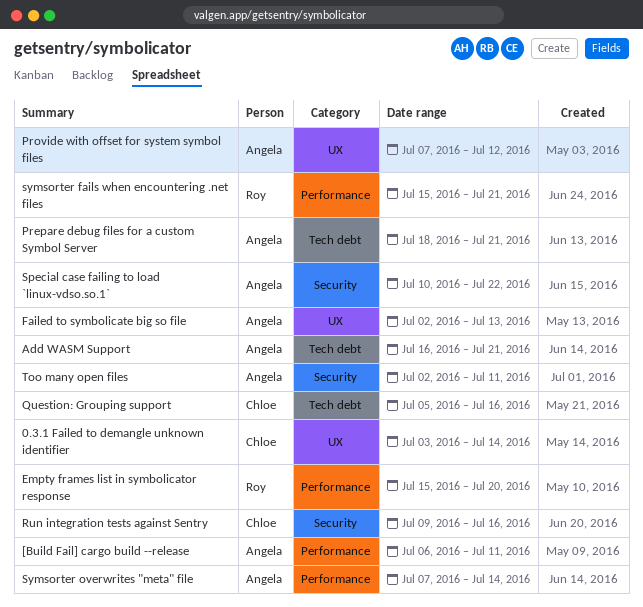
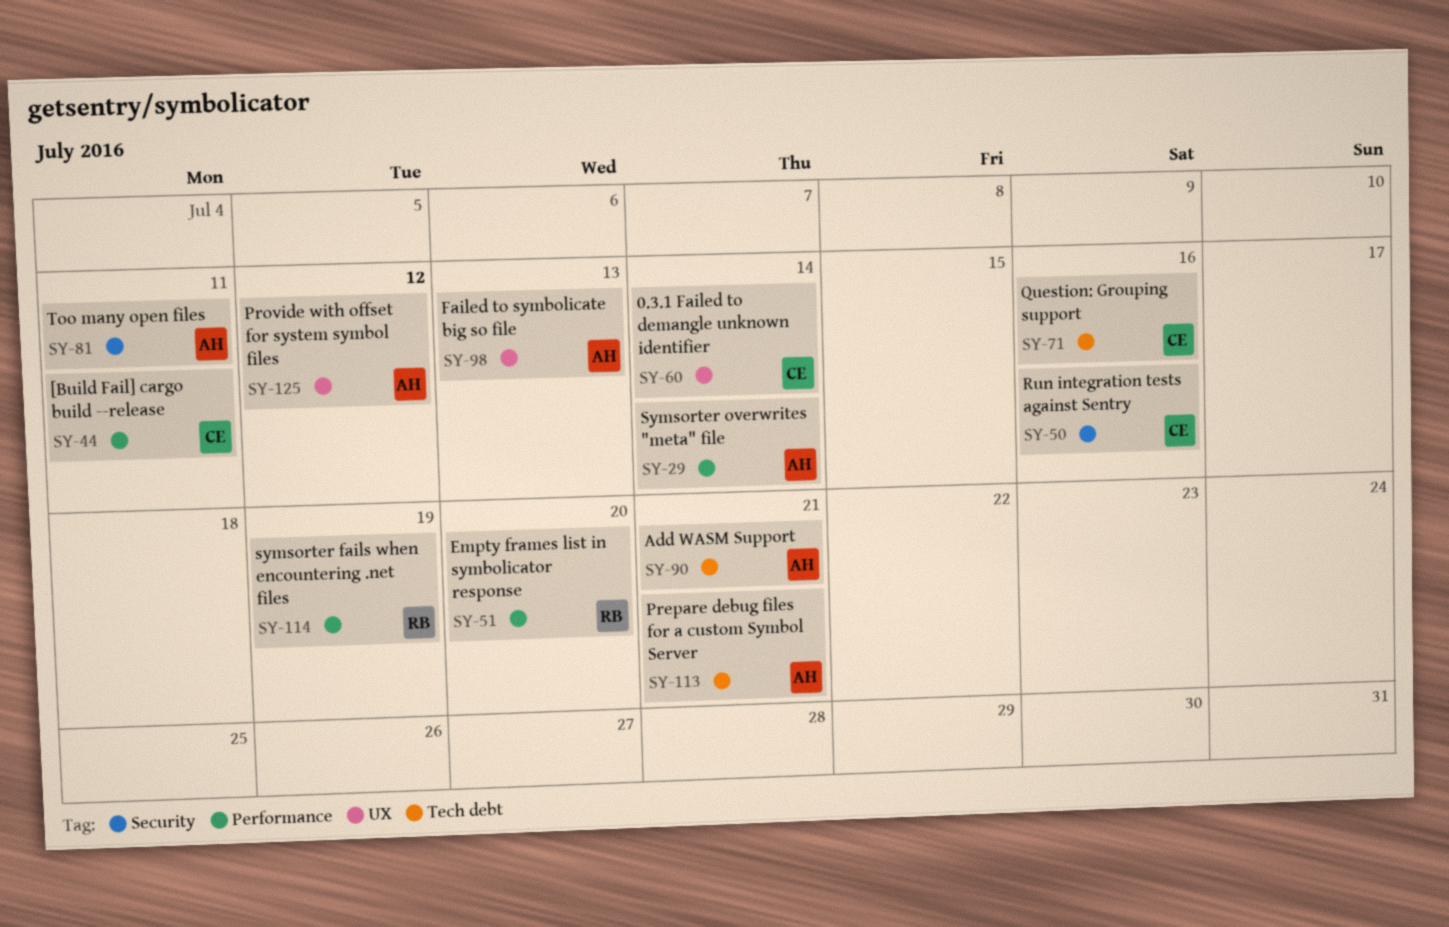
[Build Fail] cargo build --release, owner: Angela -> Chloe
Special case failing to load `linux-vdso.so.1`: present -> none
symsorter fails when encountering .net files, due: Jul 21 -> Jul 19

